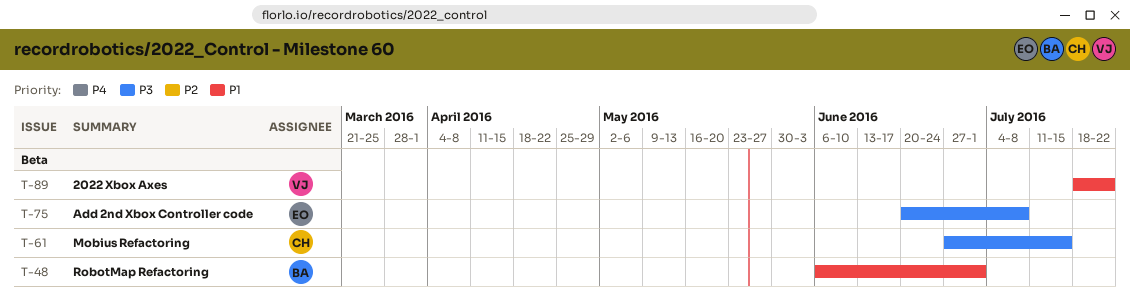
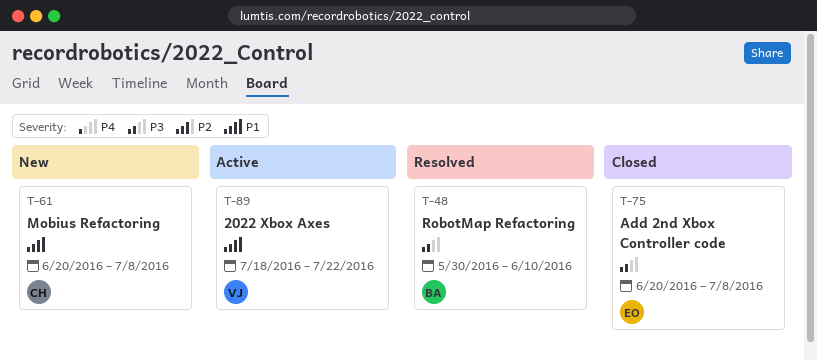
T-48, priority: P1 -> P3
T-48, start: Jun 6 -> May 30
T-48, due: Jul 1 -> Jun 10
T-61, priority: P3 -> P1
T-61, start: Jun 27 -> Jun 20
T-61, due: Jul 15 -> Jul 8

